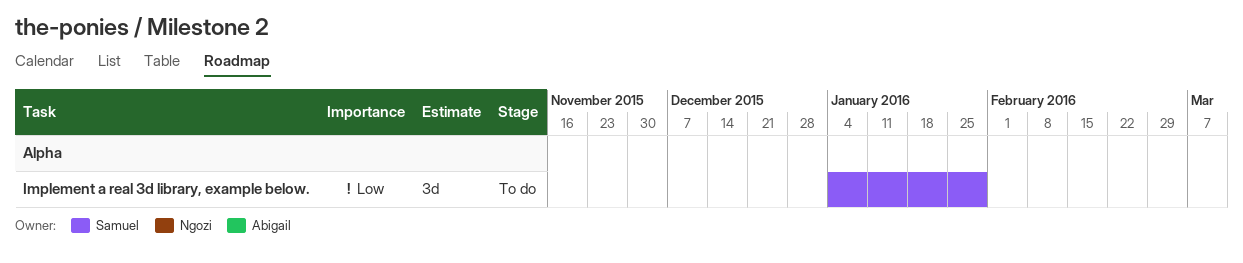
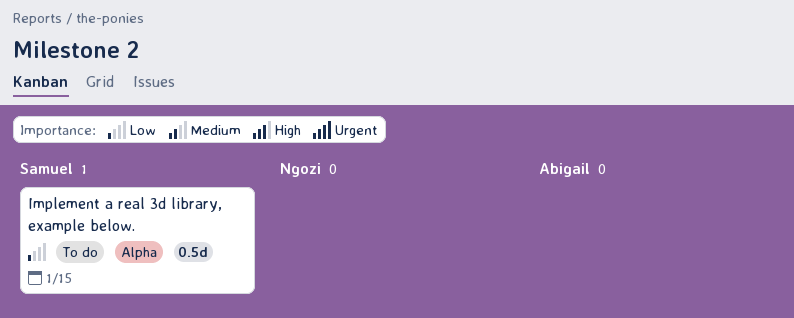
Implement a real 3d library, example below., estimate: 3d -> 0.5d
Implement a real 3d library, example below., due: Jan 29 -> Jan 15

